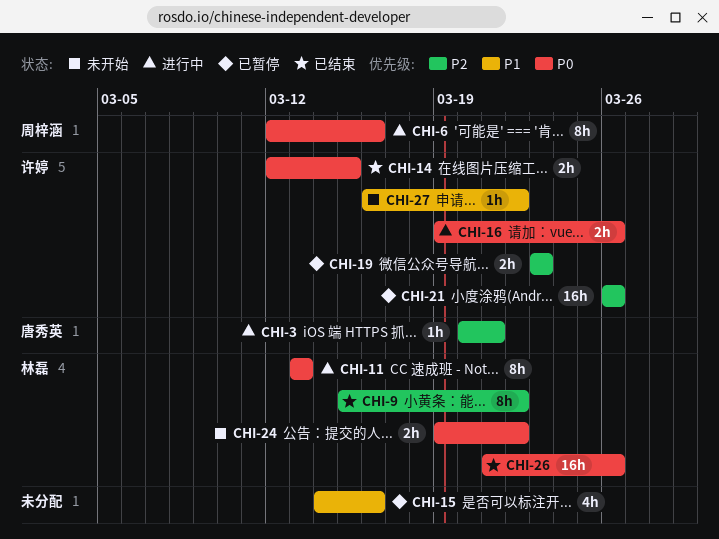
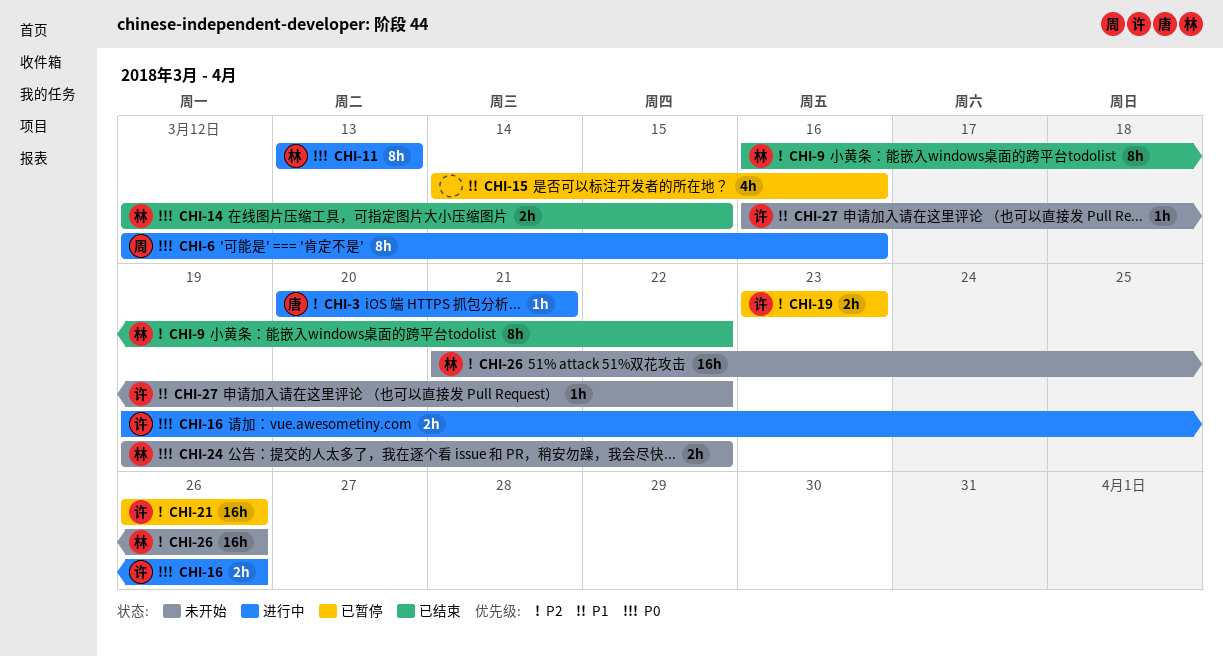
CHI-9, start: Mar 15 -> Mar 16
CHI-14, owner: 许婷 -> 林磊
CHI-26, status: 已结束 -> 未开始
CHI-26, priority: P0 -> P2

